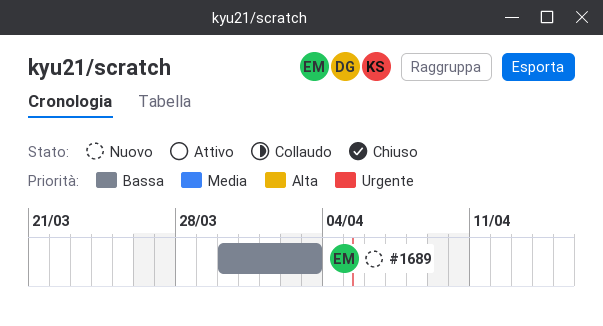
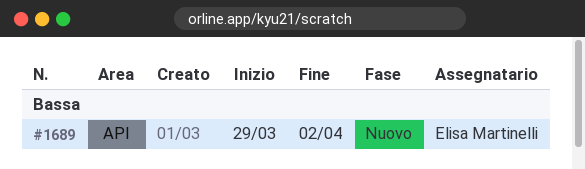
#1689, start: Mar 30 -> Mar 29
#1689, due: Apr 3 -> Apr 2

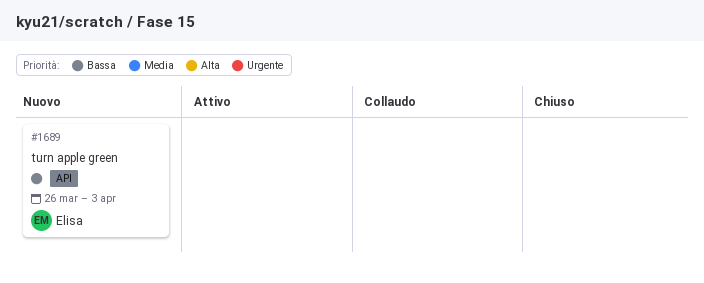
#1689, start: Mar 29 -> Mar 26
#1689, due: Apr 2 -> Apr 3

